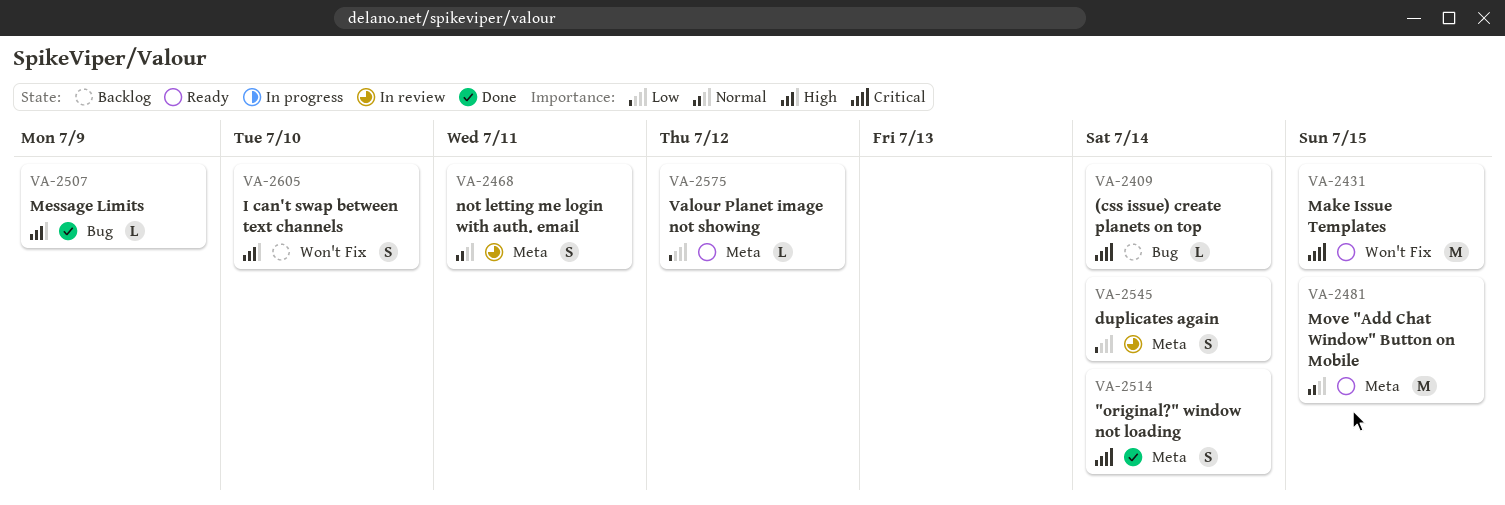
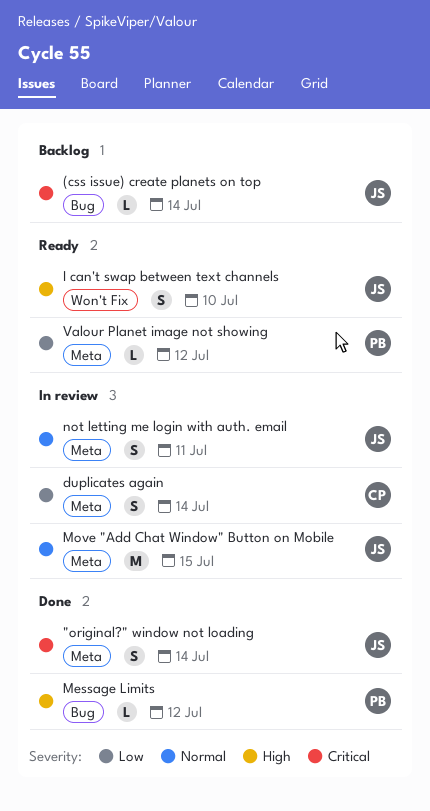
I can't swap between text channels, status: Backlog -> Ready
Make Issue Templates: present -> none
Message Limits, due: Jul 9 -> Jul 12
Move "Add Chat Window" Button on Mobile, status: Ready -> In review

